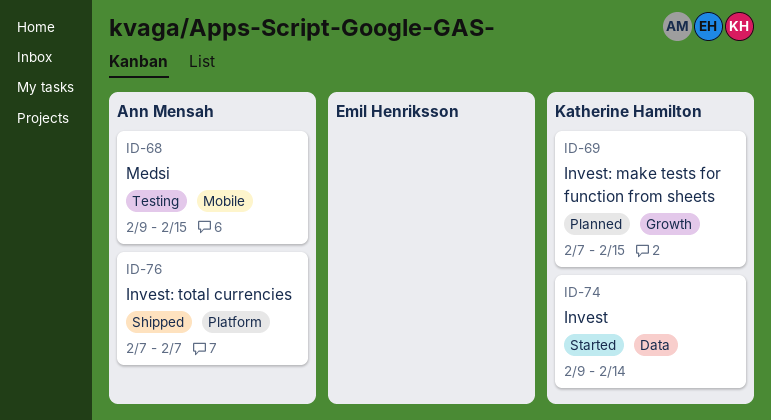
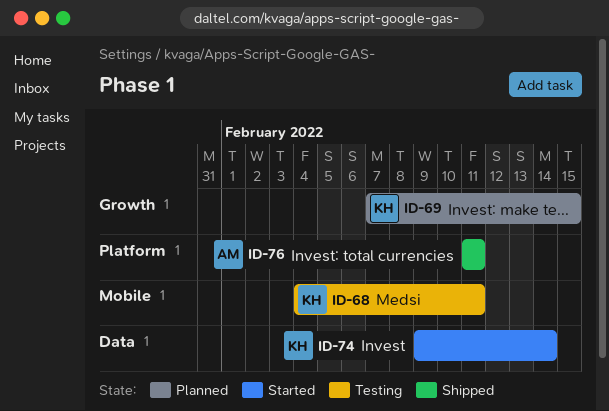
ID-68, owner: Ann Mensah -> Katherine Hamilton
ID-68, start: Feb 9 -> Feb 4
ID-68, due: Feb 15 -> Feb 11
ID-76, start: Feb 7 -> Feb 11
ID-76, due: Feb 7 -> Feb 11

